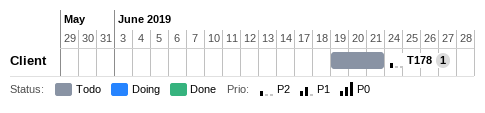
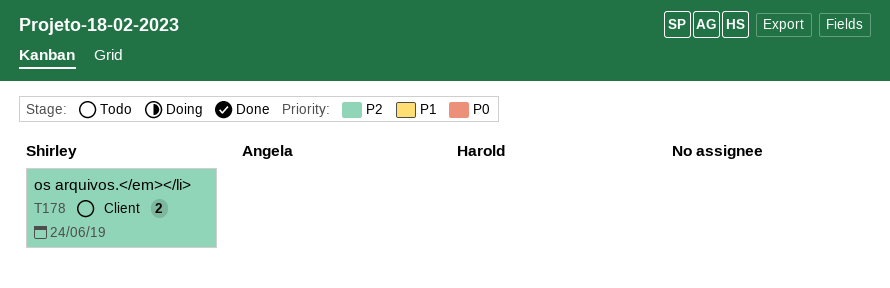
T178, estimate: 1 -> 2
T178, due: Jun 21 -> Jun 24

